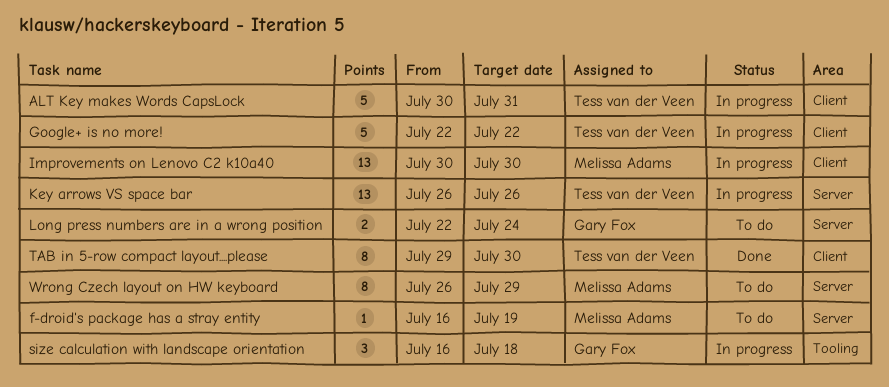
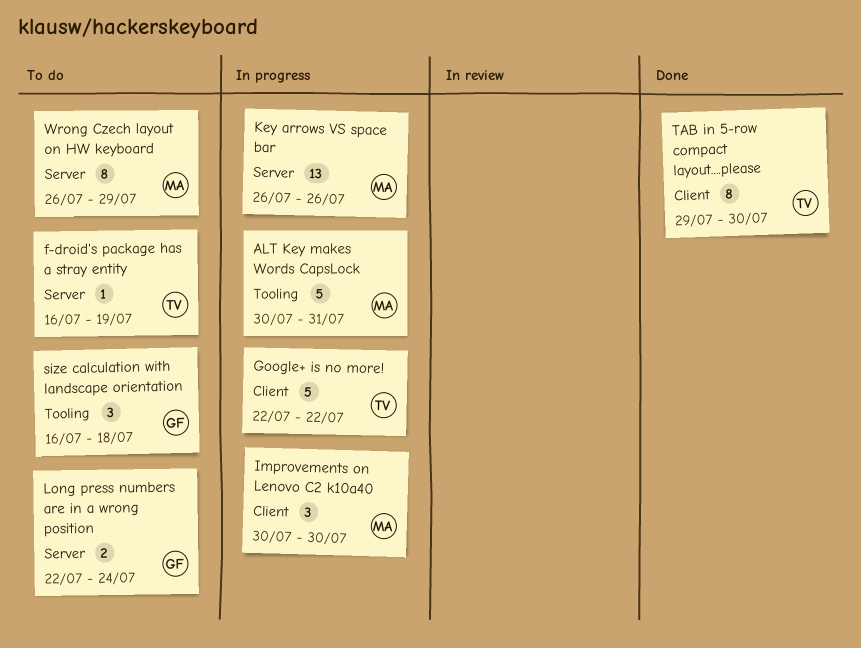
ALT Key makes Words CapsLock, owner: Tess van der Veen -> Melissa Adams
ALT Key makes Words CapsLock, label: Client -> Tooling
f-droid's package has a stray entity, owner: Melissa Adams -> Tess van der Veen
Improvements on Lenovo C2 k10a40, estimate: 13 -> 3
Key arrows VS space bar, owner: Tess van der Veen -> Melissa Adams
size calculation with landscape orientation, status: In progress -> To do

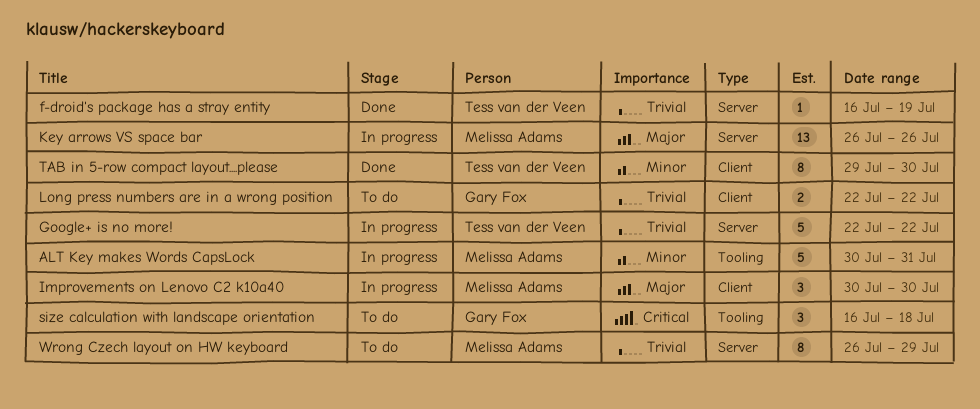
f-droid's package has a stray entity, status: To do -> Done
Google+ is no more!, label: Client -> Server
Long press numbers are in a wrong position, label: Server -> Client
Long press numbers are in a wrong position, due: Jul 24 -> Jul 22

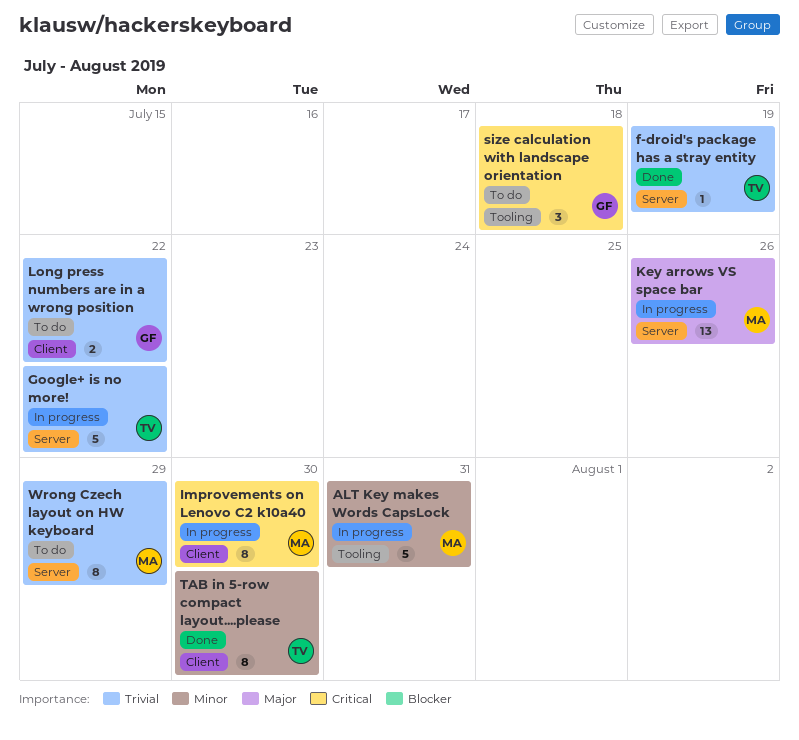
Improvements on Lenovo C2 k10a40, priority: Major -> Critical
Improvements on Lenovo C2 k10a40, estimate: 3 -> 8

